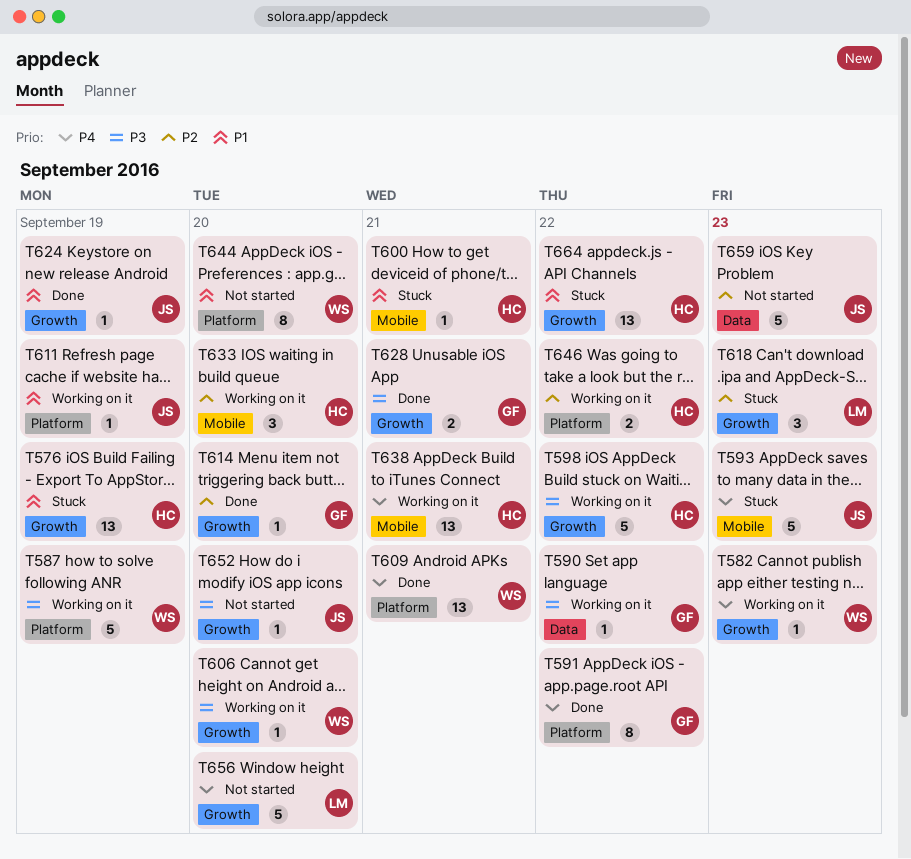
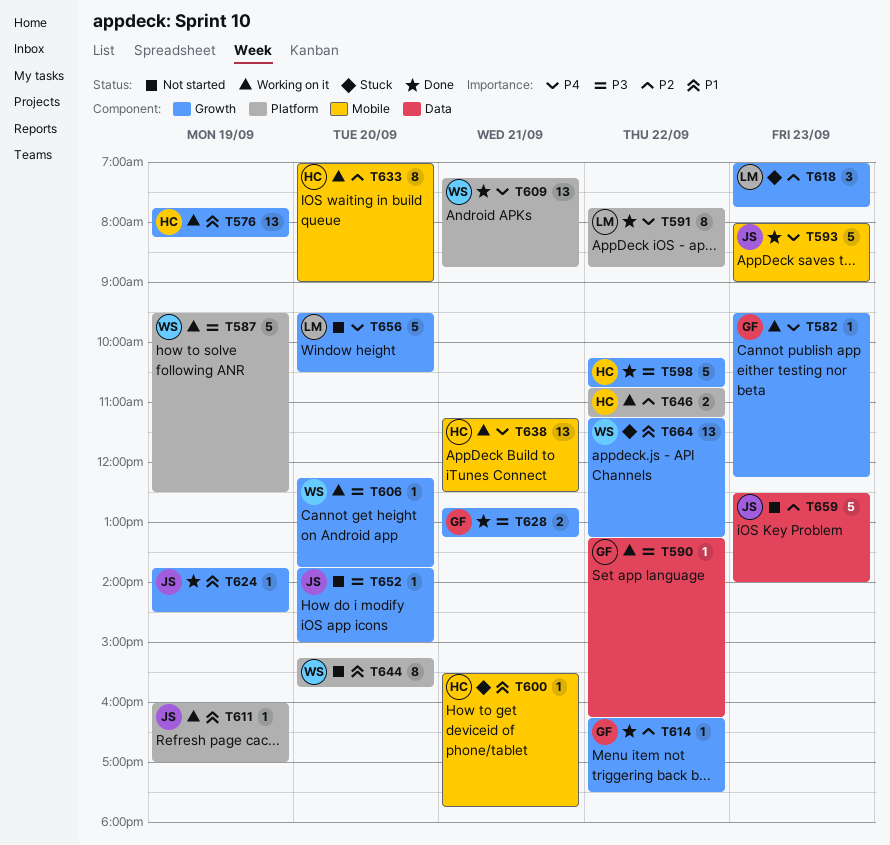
T576, status: Stuck -> Working on it
T582, owner: WS -> GF
T591, owner: GF -> LM
T593, status: Stuck -> Done
T598, status: Working on it -> Done
T614, day: Sep 20 -> Sep 22
T633, estimate: 3 -> 8
T664, owner: HC -> WS

